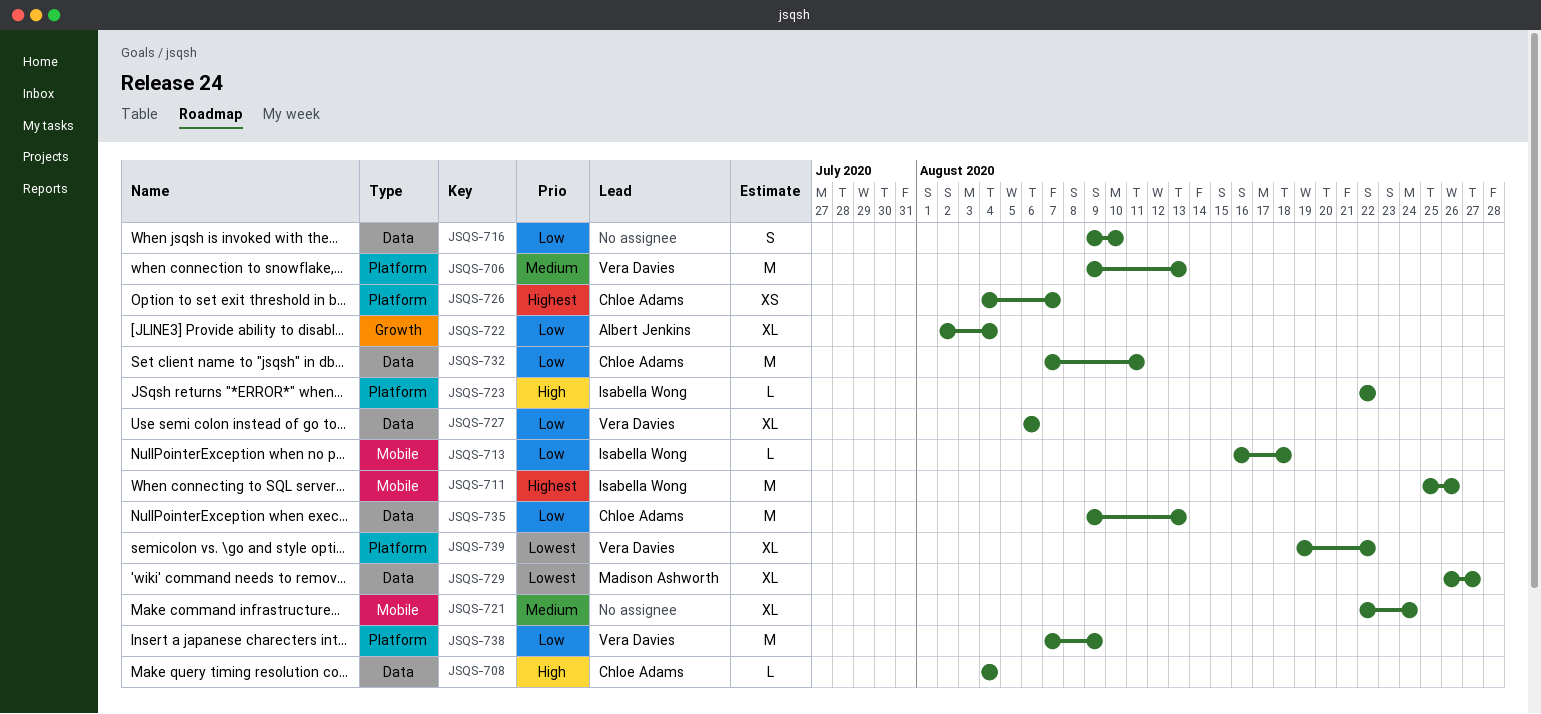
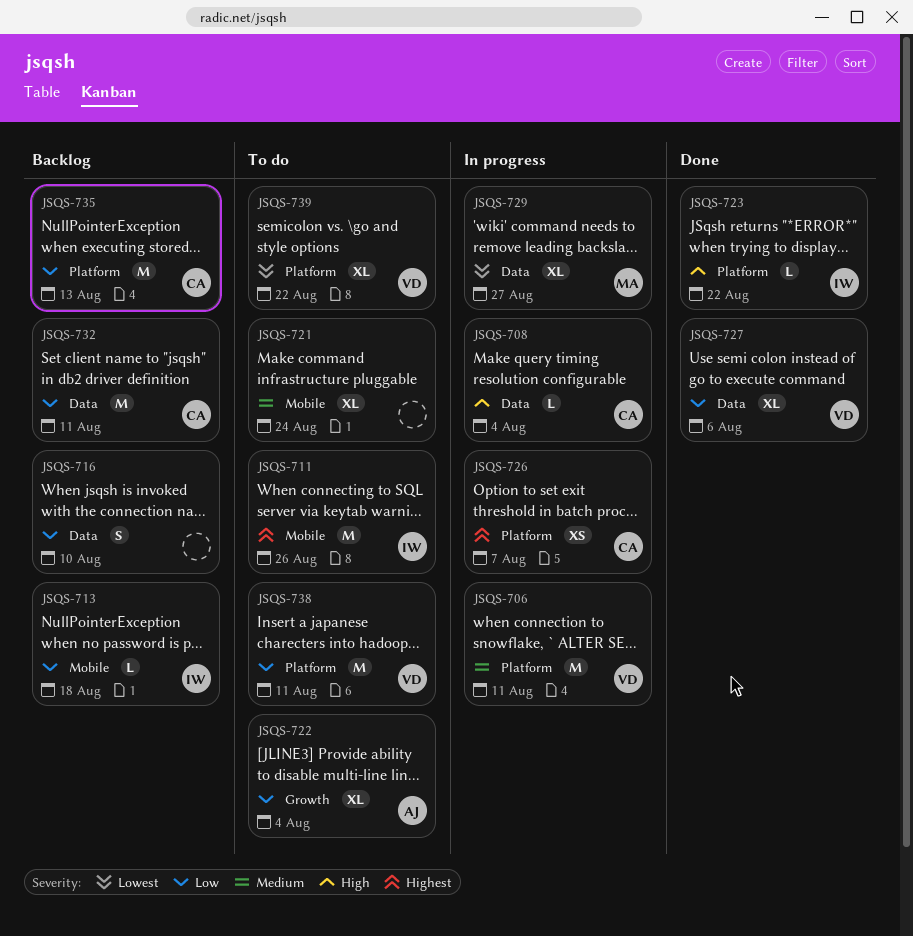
JSQS-706, due: Aug 13 -> Aug 11
JSQS-735, label: Data -> Platform
JSQS-738, due: Aug 9 -> Aug 11

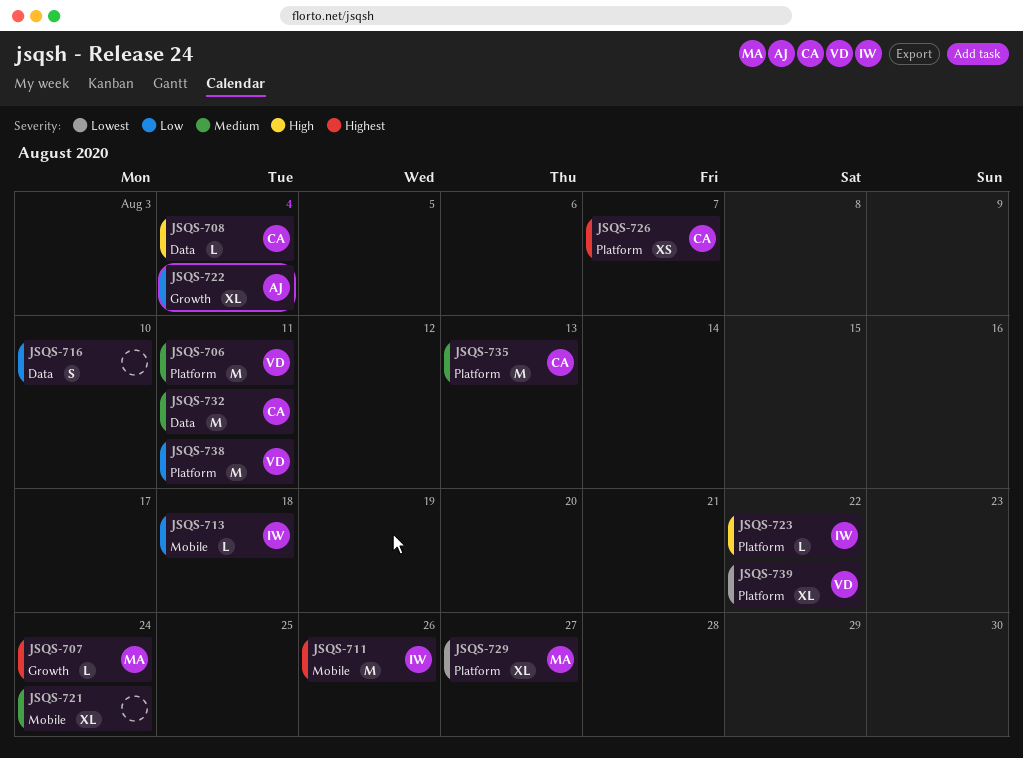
JSQS-707: none -> present
JSQS-727: present -> none
JSQS-729, label: Data -> Platform
JSQS-732, priority: Low -> Medium
JSQS-735, priority: Low -> Medium

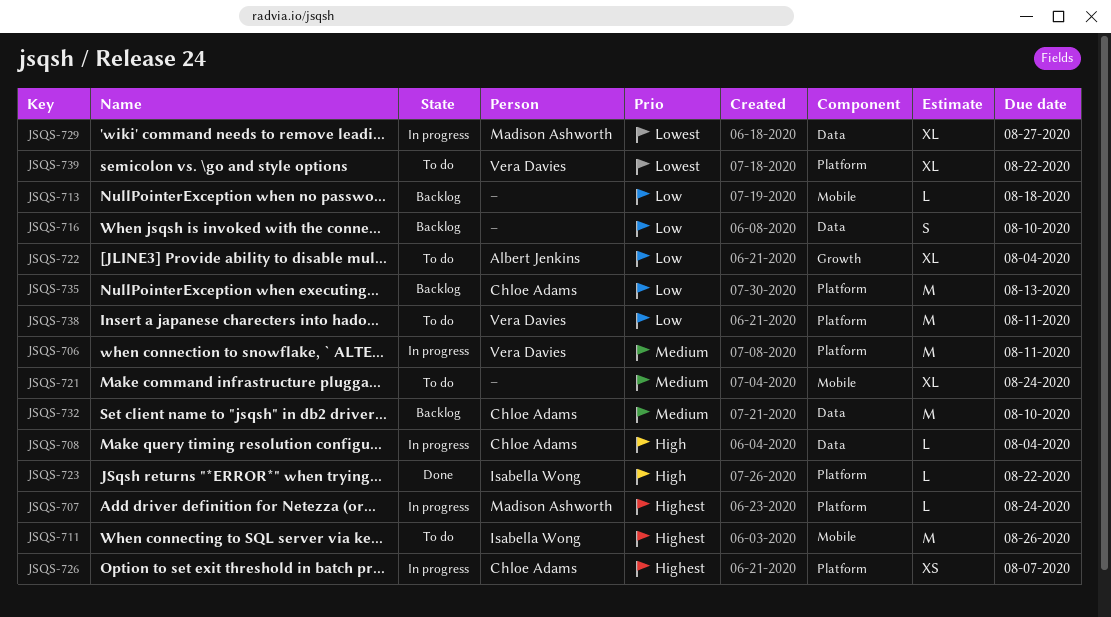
JSQS-707, label: Growth -> Platform
JSQS-713, owner: Isabella Wong -> none
JSQS-729, label: Platform -> Data
JSQS-732, due: Aug 11 -> Aug 10
JSQS-735, priority: Medium -> Low

